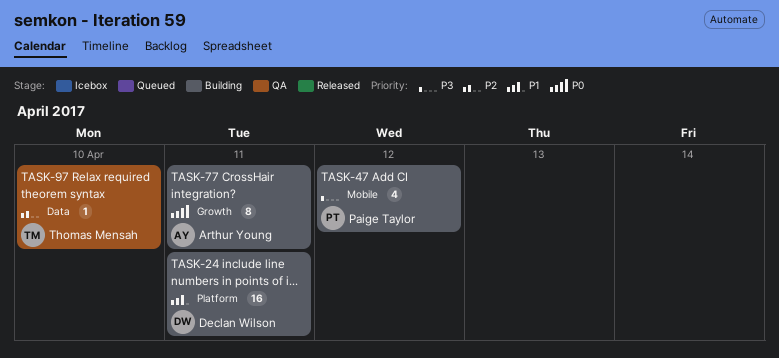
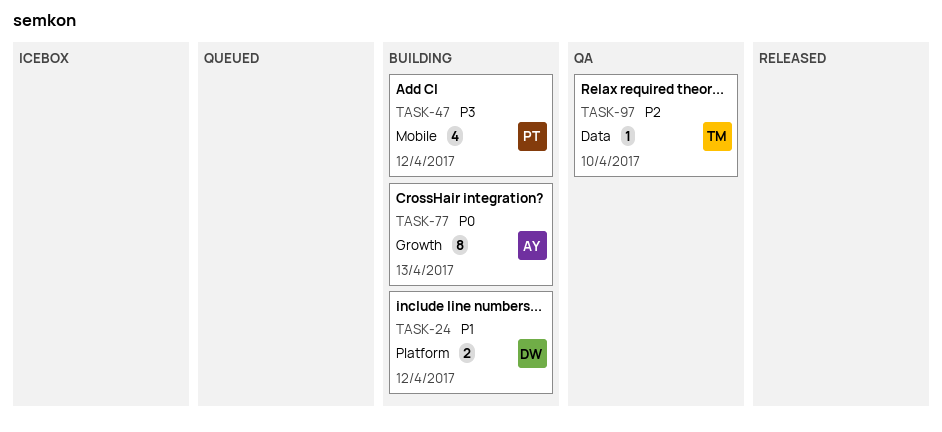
TASK-24, estimate: 16 -> 2
TASK-24, due: Apr 11 -> Apr 12
TASK-77, due: Apr 11 -> Apr 13

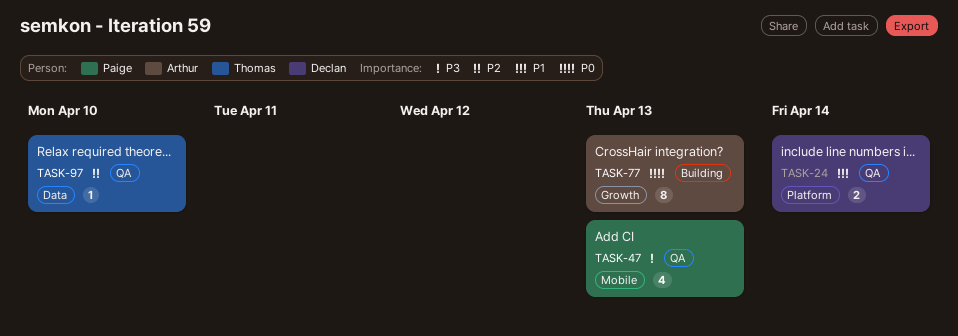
TASK-24, status: Building -> QA
TASK-24, due: Apr 12 -> Apr 14
TASK-47, status: Building -> QA
TASK-47, due: Apr 12 -> Apr 13

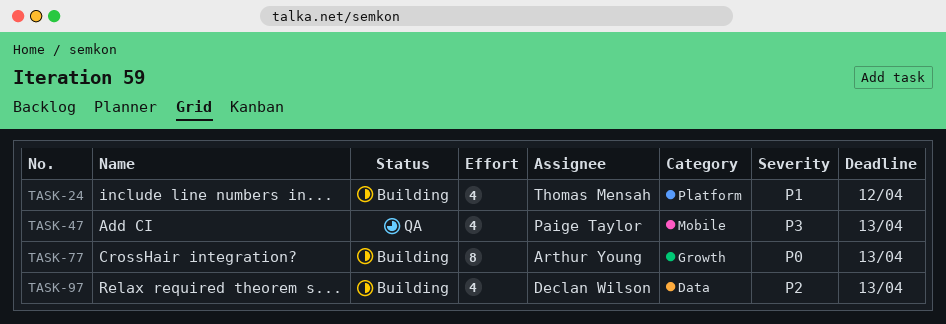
TASK-24, status: QA -> Building
TASK-24, owner: Declan Wilson -> Thomas Mensah
TASK-24, estimate: 2 -> 4
TASK-24, due: Apr 14 -> Apr 12
TASK-97, status: QA -> Building
TASK-97, owner: Thomas Mensah -> Declan Wilson
TASK-97, estimate: 1 -> 4
TASK-97, due: Apr 10 -> Apr 13

